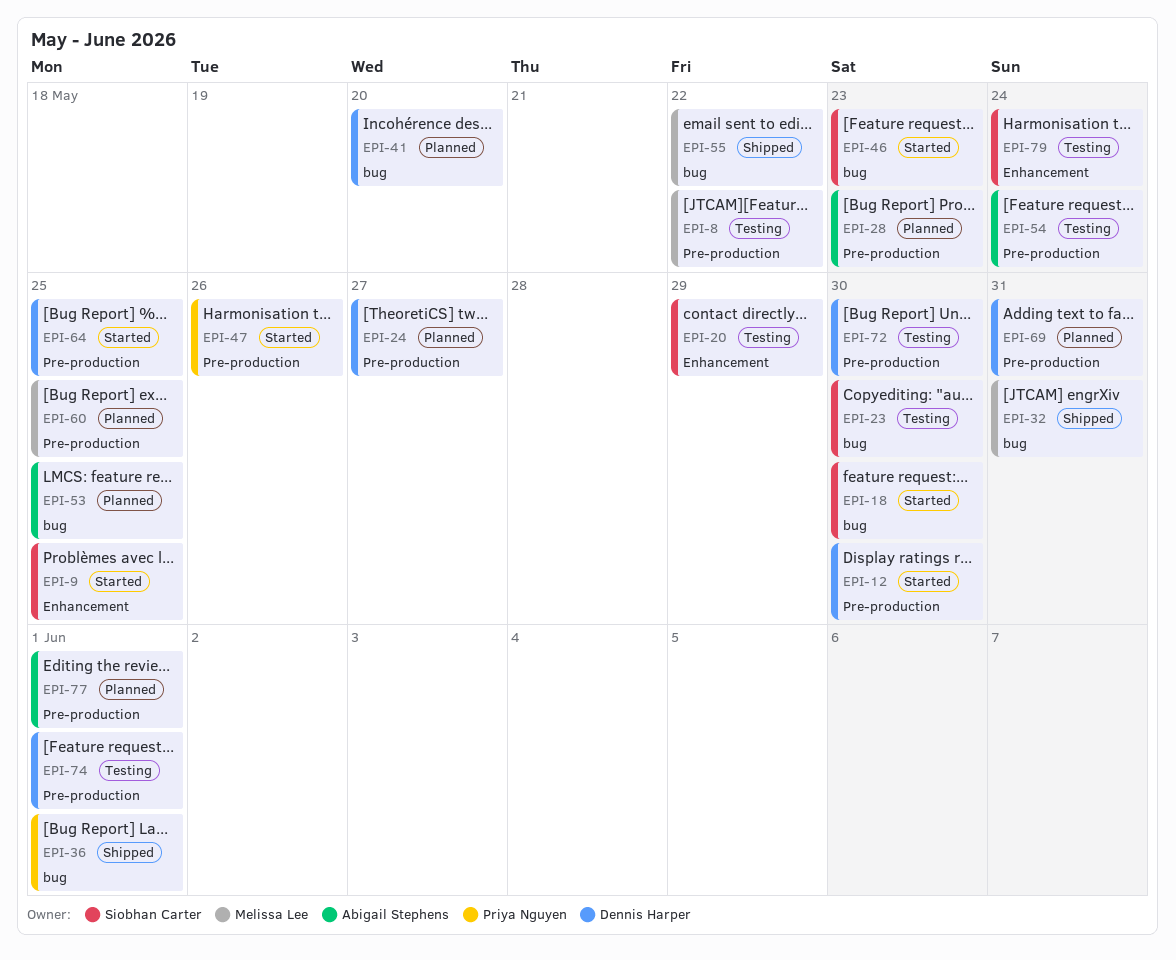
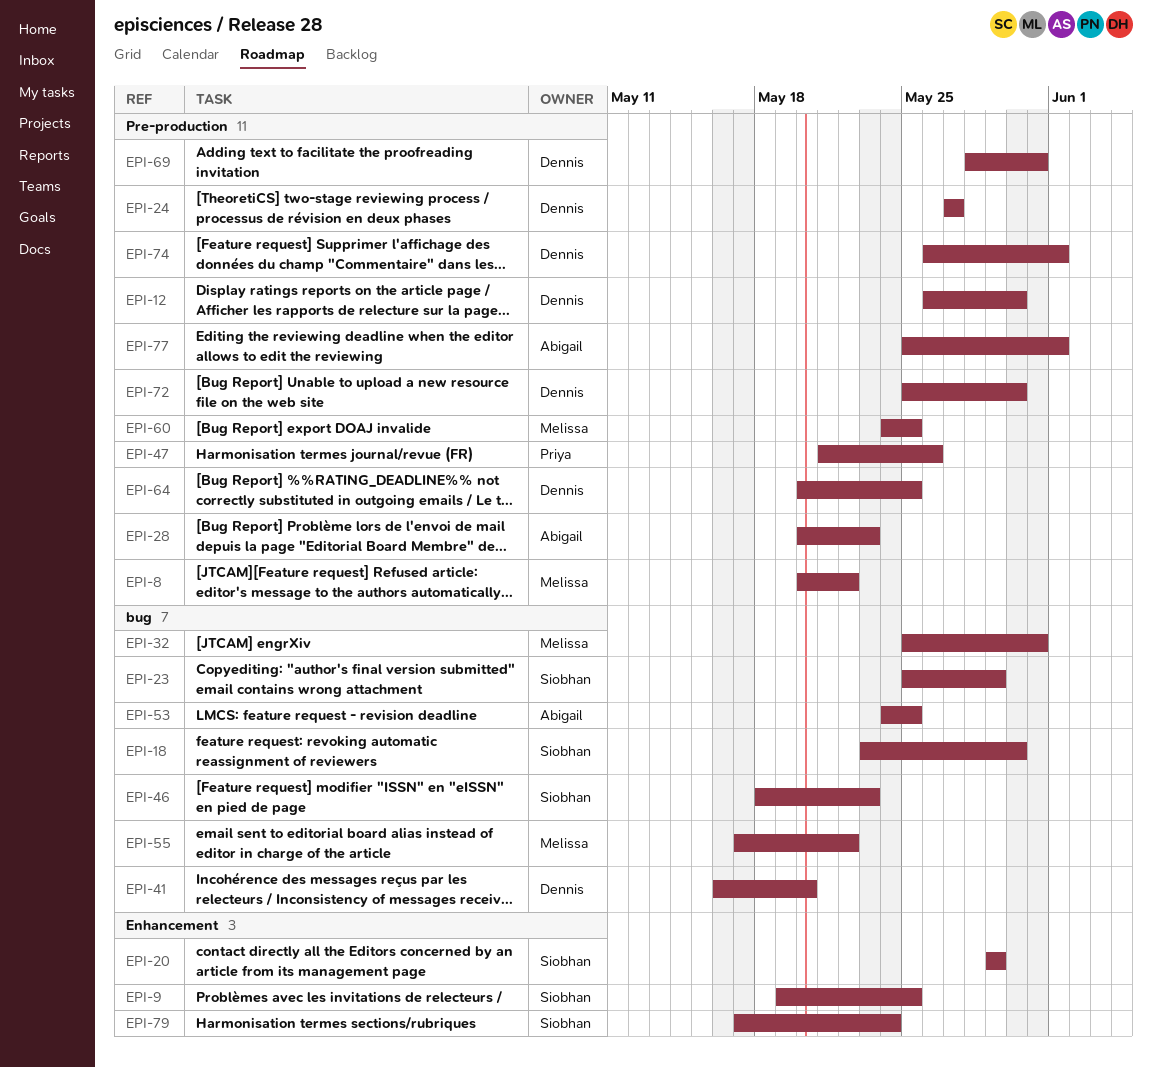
EPI-23, due: May 30 -> May 29
EPI-36: present -> none
EPI-54: present -> none

